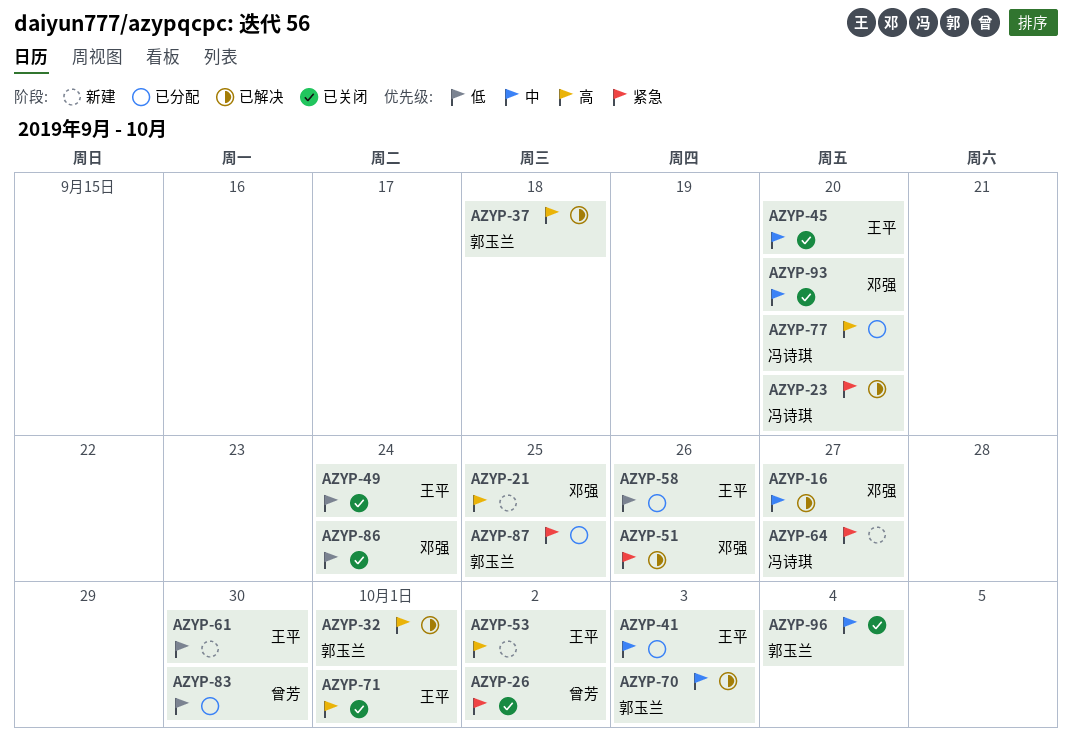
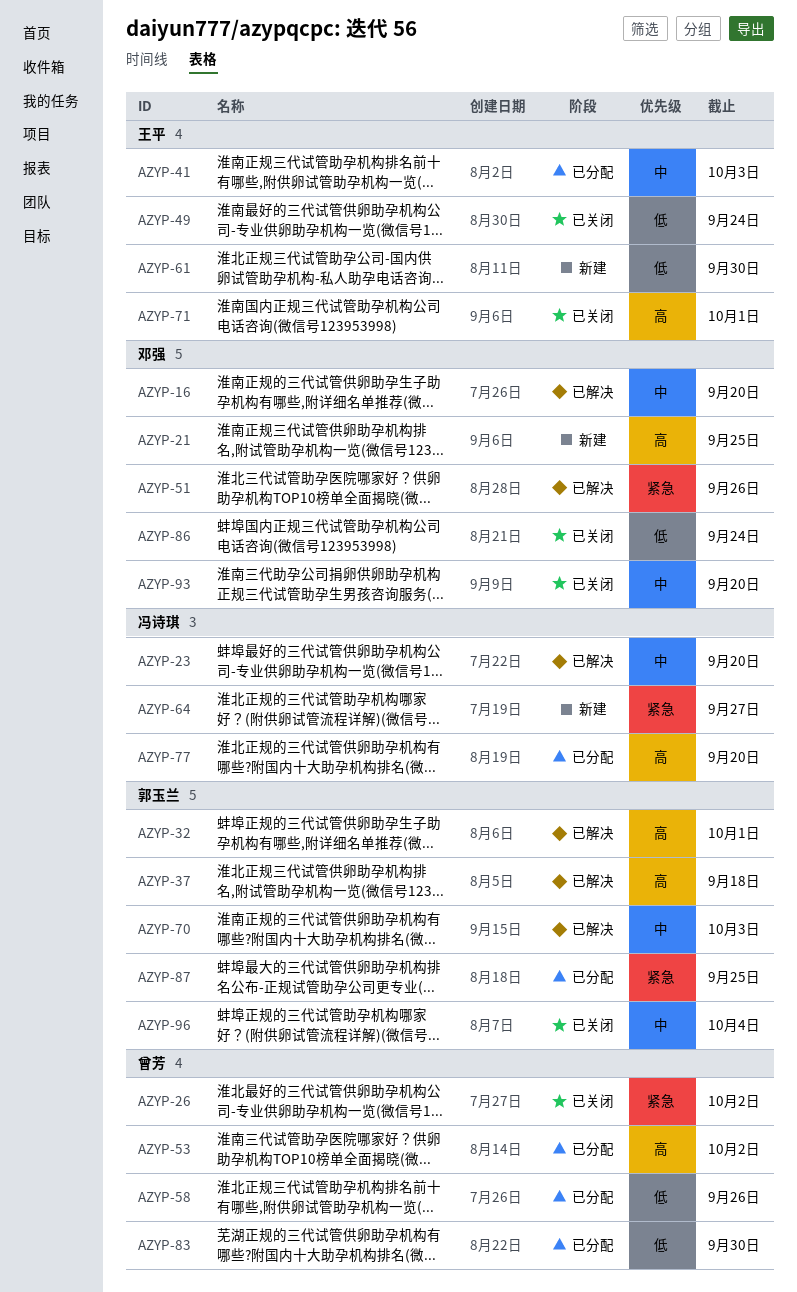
AZYP-16, due: Sep 27 -> Sep 20
AZYP-23, priority: 紧急 -> 中
AZYP-45: present -> none
AZYP-53, status: 新建 -> 已分配
AZYP-53, owner: 王平 -> 曾芳
AZYP-58, owner: 王平 -> 曾芳

